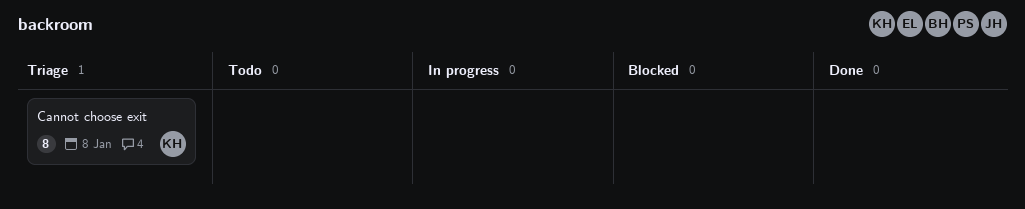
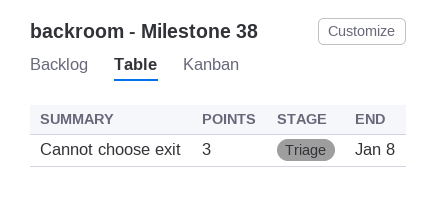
Cannot choose exit, estimate: 8 -> 3

